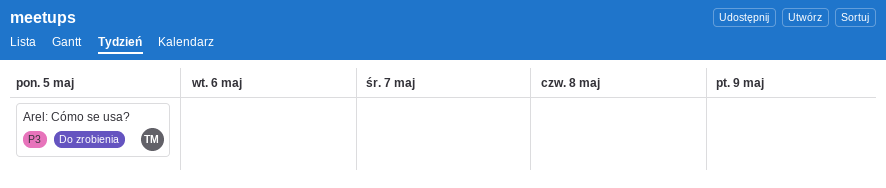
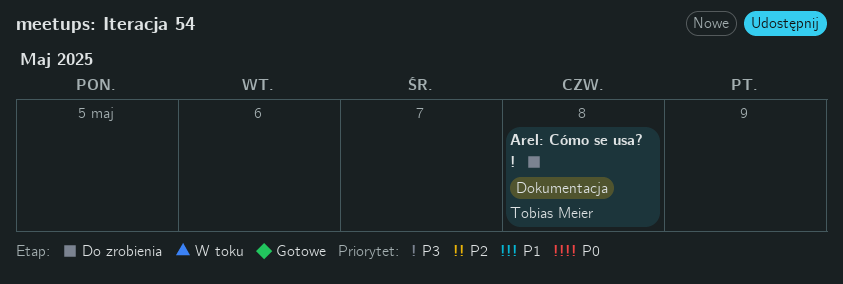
Arel: Cómo se usa?, due: May 5 -> May 8

